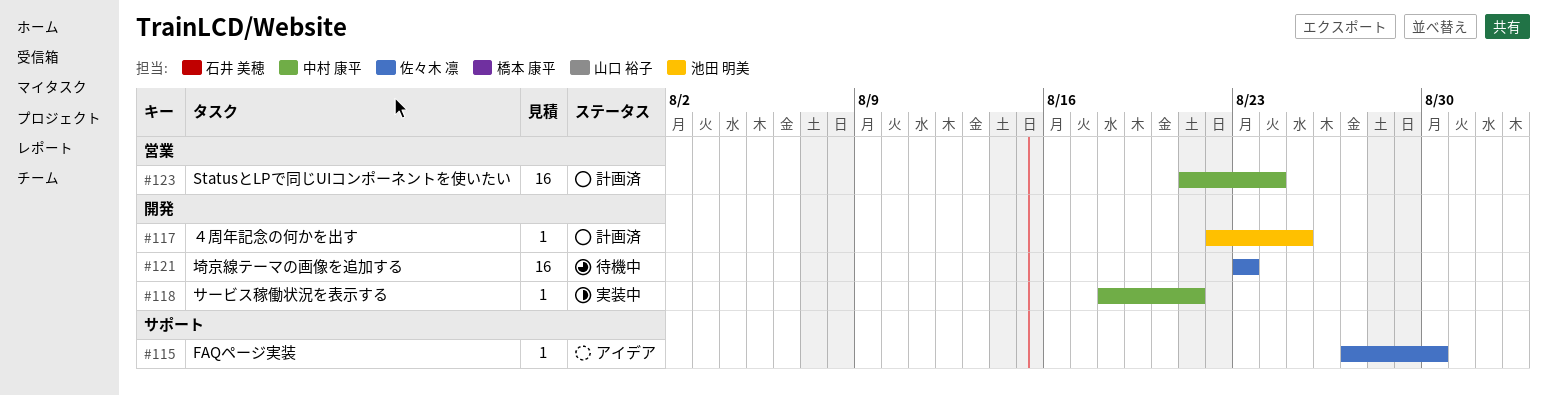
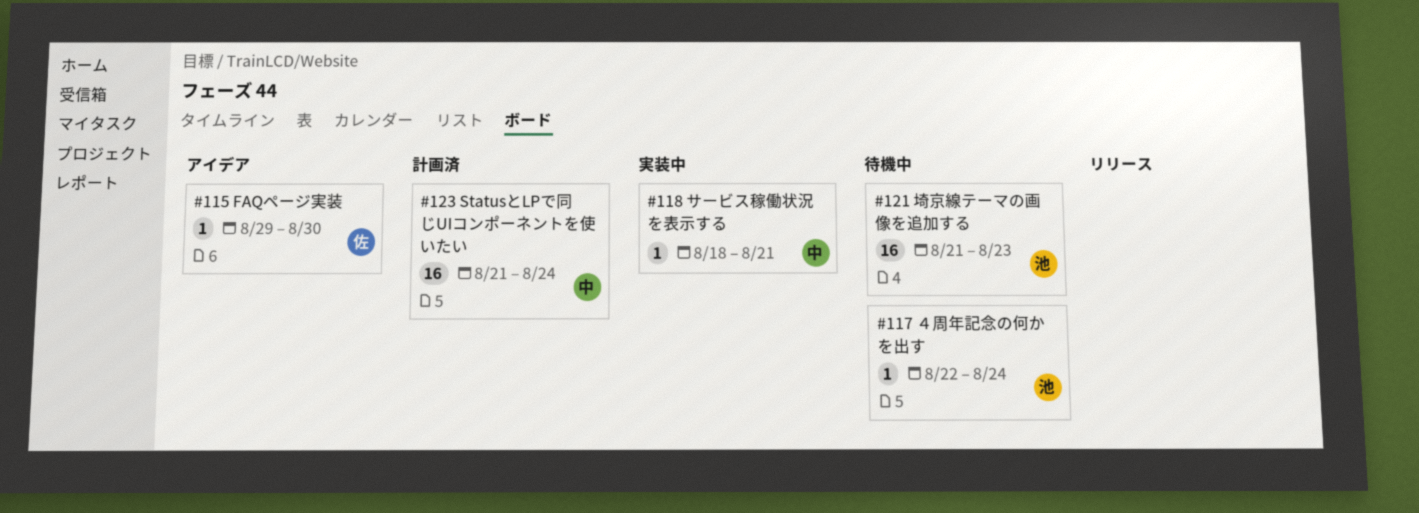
#115, start: Aug 27 -> Aug 29
#117, status: 計画済 -> 待機中
#117, due: Aug 25 -> Aug 24
#121, owner: 佐々木 凛 -> 池田 明美
#121, start: Aug 23 -> Aug 21

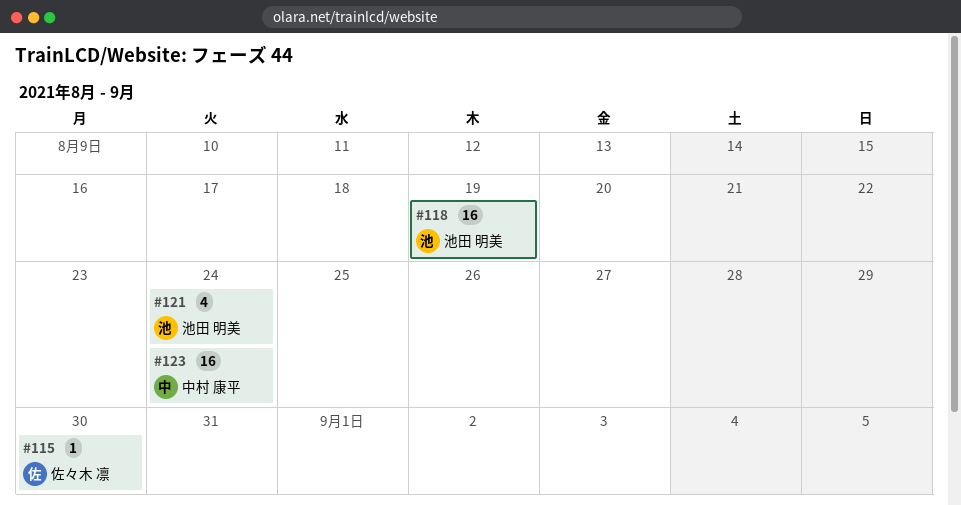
#117: present -> none
#118, owner: 中村 康平 -> 池田 明美
#118, estimate: 1 -> 16
#118, due: Aug 21 -> Aug 19
#121, estimate: 16 -> 4
#121, due: Aug 23 -> Aug 24

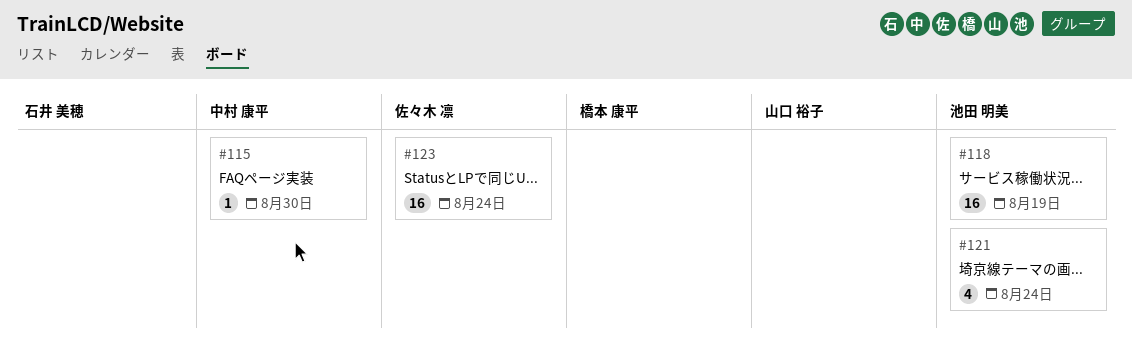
#115, owner: 佐々木 凛 -> 中村 康平
#123, owner: 中村 康平 -> 佐々木 凛

